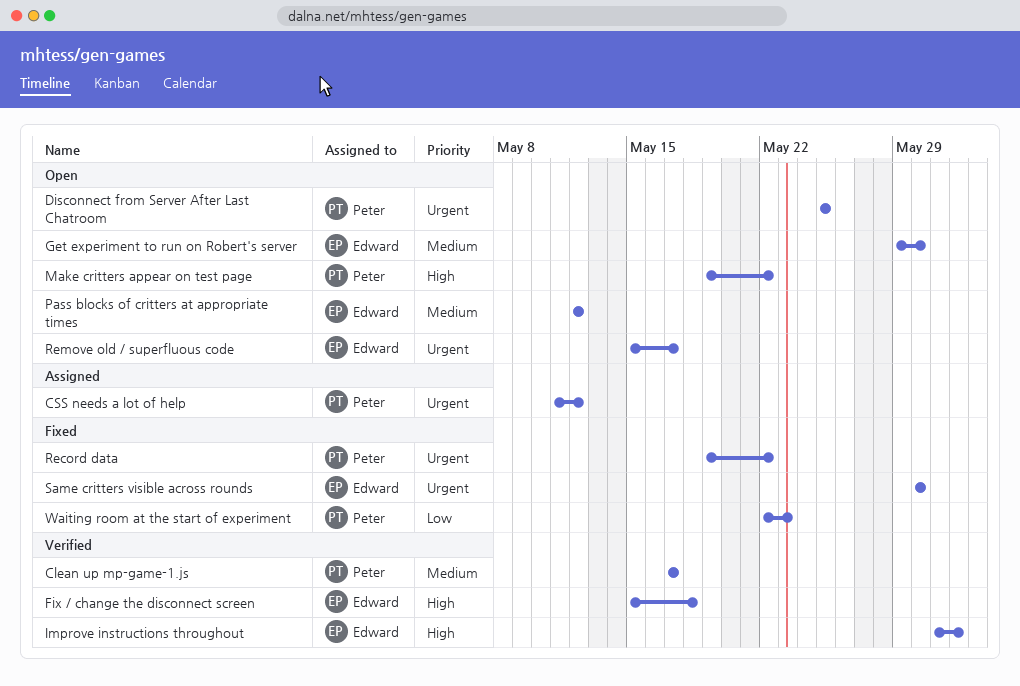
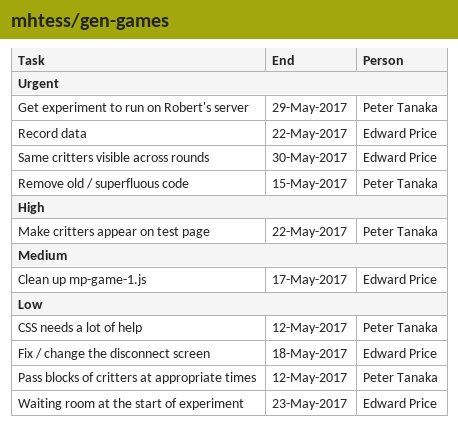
Clean up mp-game-1.js, owner: Peter Tanaka -> Edward Price
CSS needs a lot of help, priority: Urgent -> Low
Disconnect from Server After Last Chatroom: present -> none
Fix / change the disconnect screen, priority: High -> Low
Get experiment to run on Robert's server, owner: Edward Price -> Peter Tanaka
Get experiment to run on Robert's server, priority: Medium -> Urgent
Get experiment to run on Robert's server, due: May 30 -> May 29
Improve instructions throughout: present -> none
Pass blocks of critters at appropriate times, owner: Edward Price -> Peter Tanaka
Pass blocks of critters at appropriate times, priority: Medium -> Low
Record data, owner: Peter Tanaka -> Edward Price
Remove old / superfluous code, owner: Edward Price -> Peter Tanaka
Remove old / superfluous code, due: May 17 -> May 15
Waiting room at the start of experiment, owner: Peter Tanaka -> Edward Price

